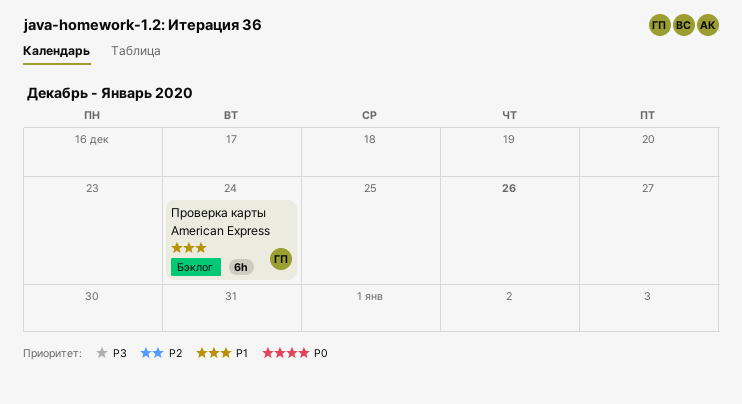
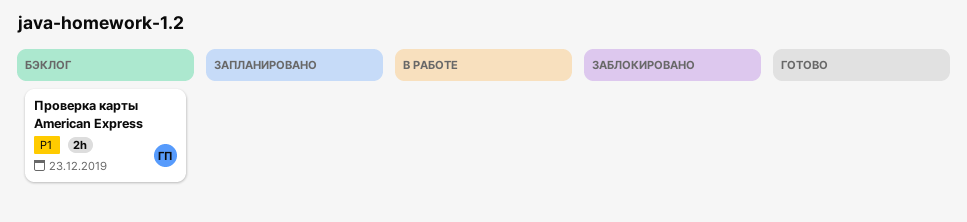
Проверка карты American Express, estimate: 6h -> 2h
Проверка карты American Express, due: Dec 24 -> Dec 23

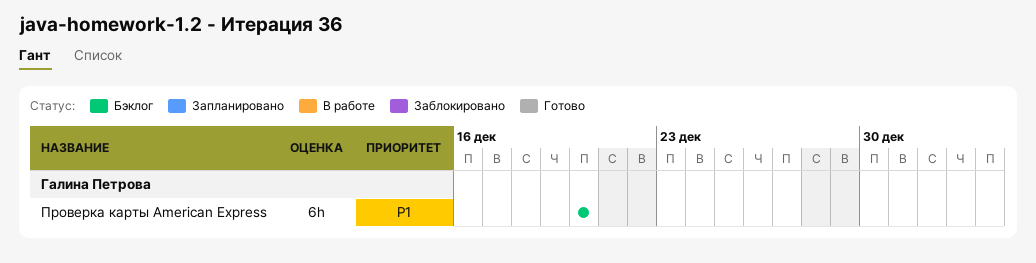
Проверка карты American Express, estimate: 2h -> 6h
Проверка карты American Express, due: Dec 23 -> Dec 20

